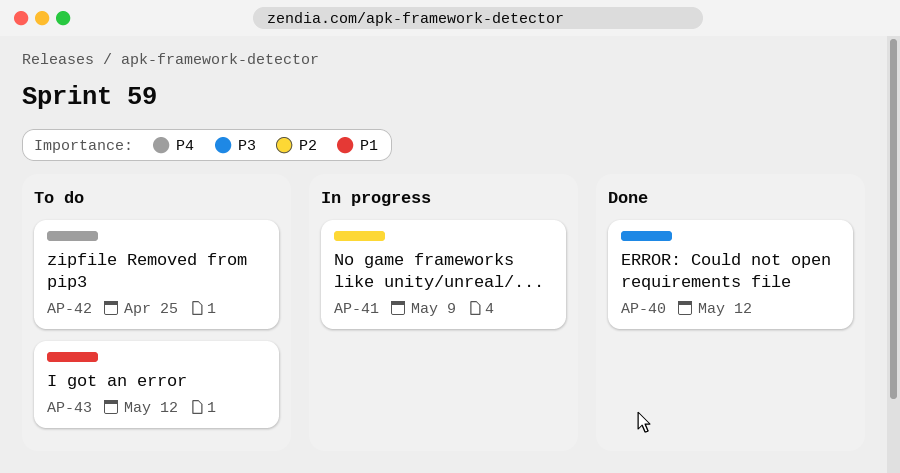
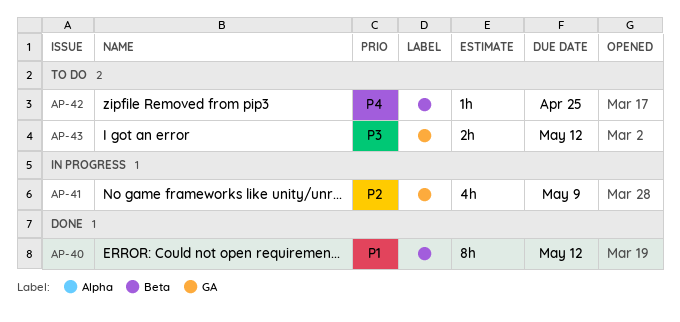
AP-40, priority: P3 -> P1
AP-43, priority: P1 -> P3

